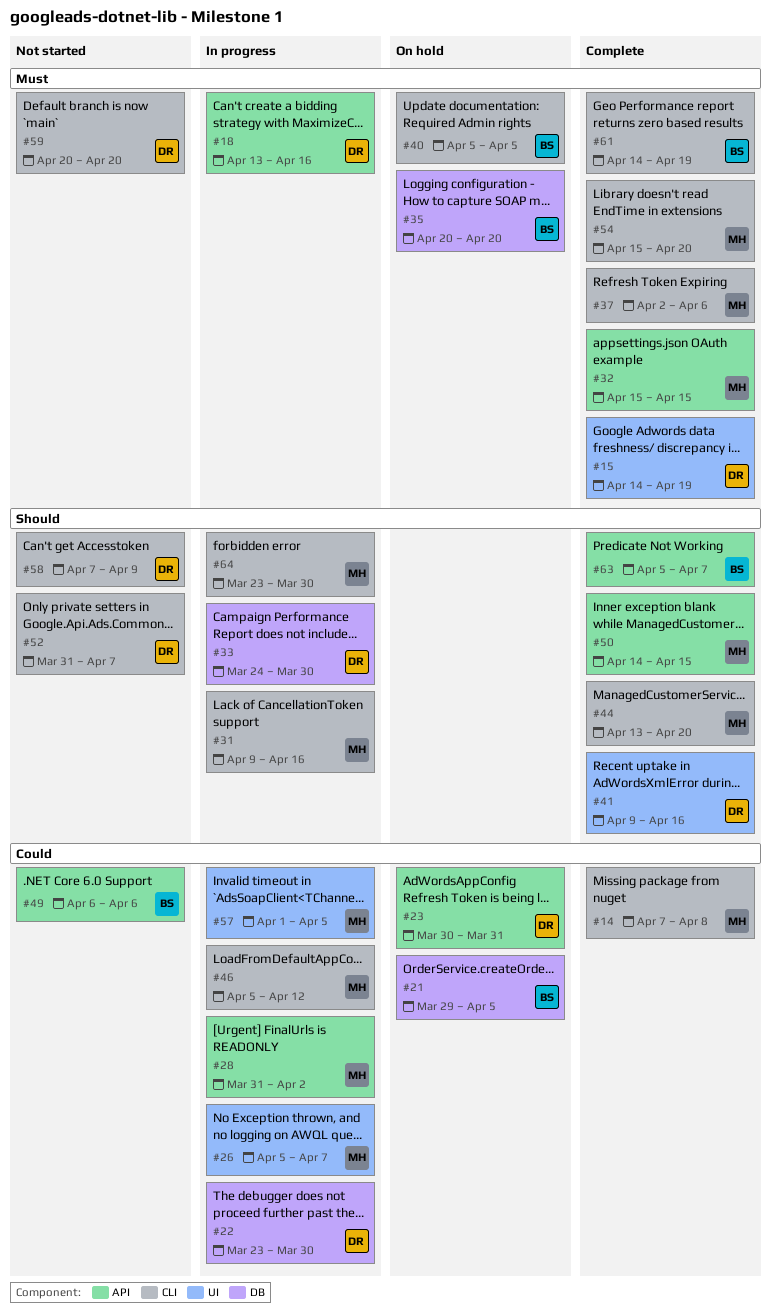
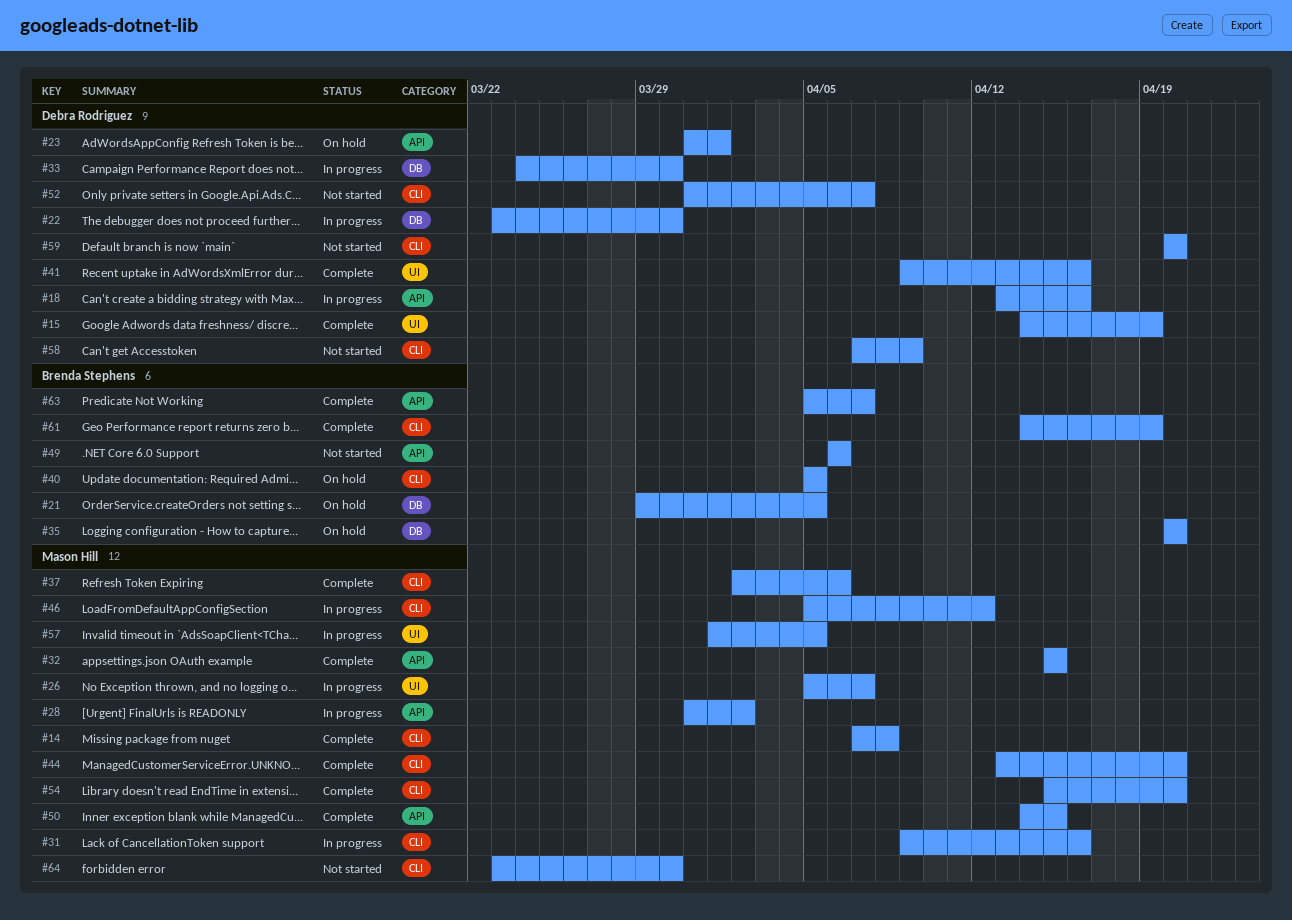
#23, start: Mar 30 -> Mar 31
#23, due: Mar 31 -> Apr 1
#64, status: In progress -> Not started

